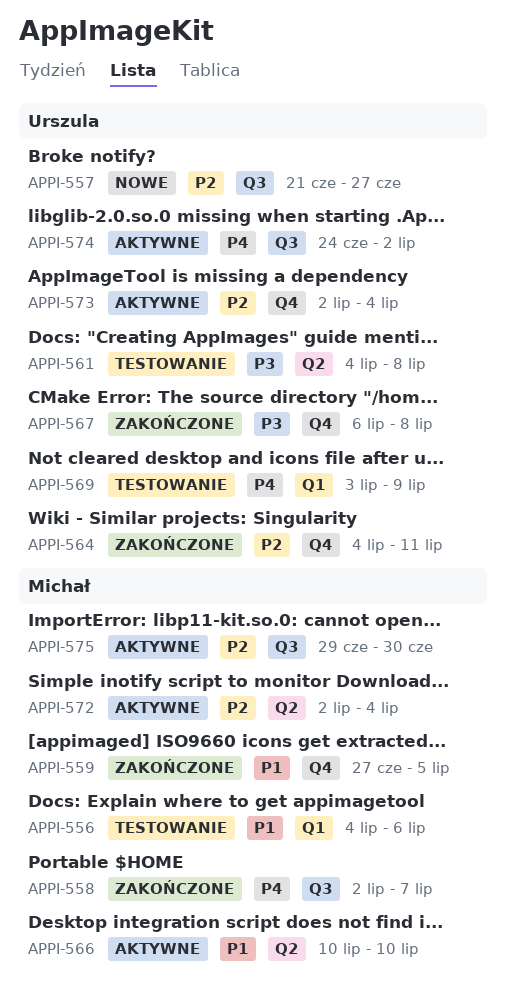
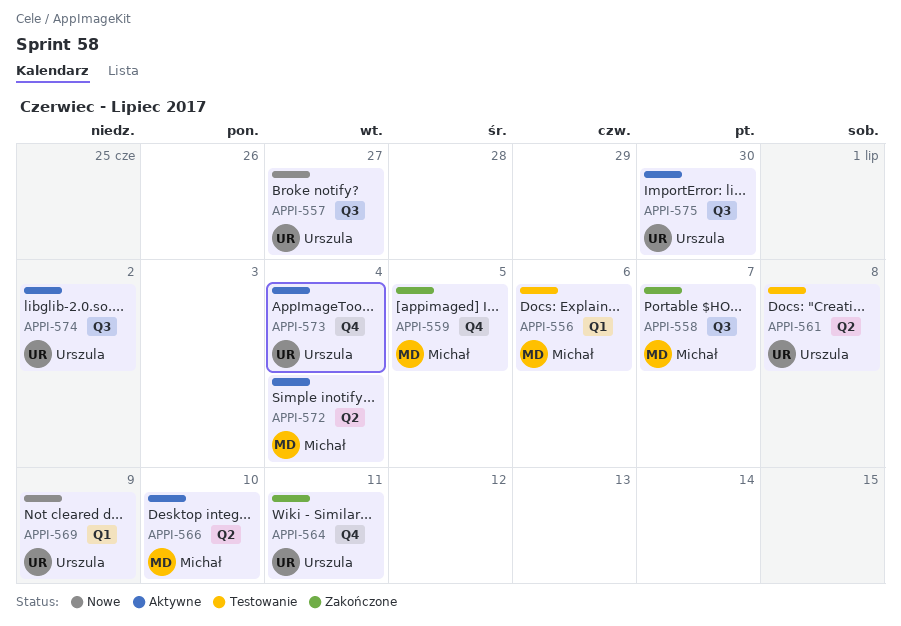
APPI-567: present -> none
APPI-569, status: Testowanie -> Nowe
APPI-575, owner: Michał -> Urszula

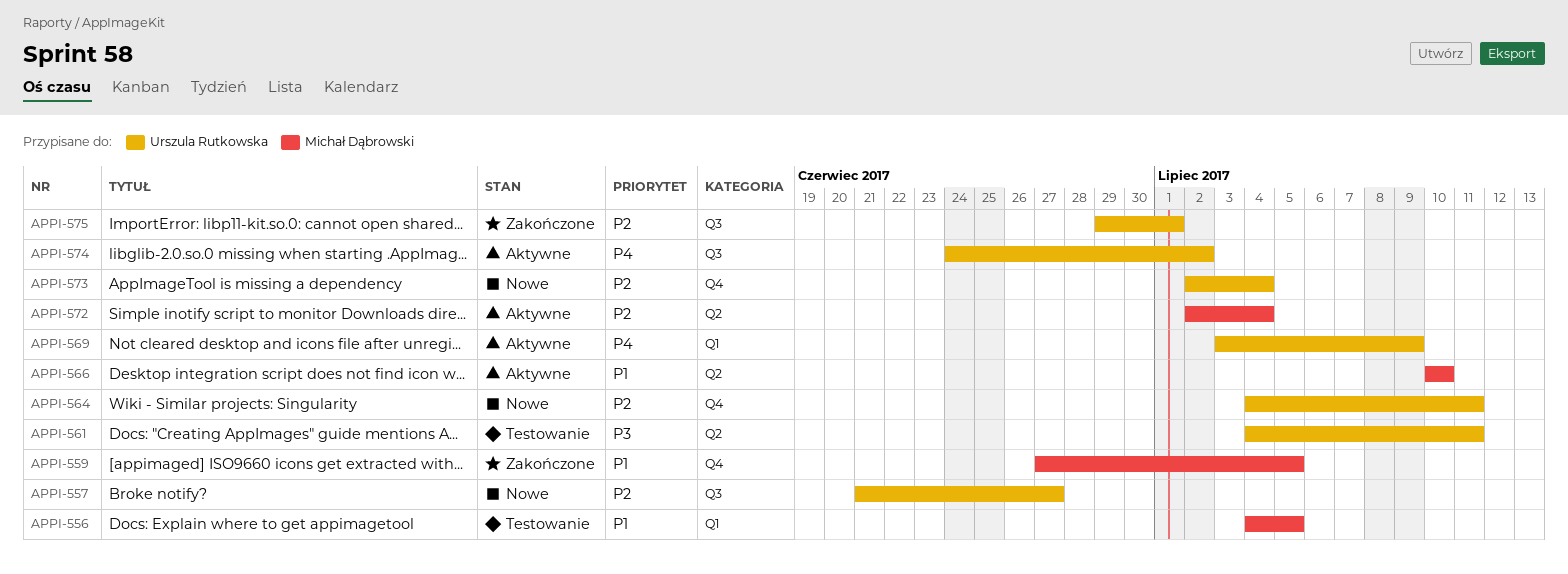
APPI-556, due: Jul 6 -> Jul 5
APPI-558: present -> none
APPI-561, due: Jul 8 -> Jul 11
APPI-564, status: Zakończone -> Nowe
APPI-569, status: Nowe -> Aktywne
APPI-573, status: Aktywne -> Nowe
APPI-575, status: Aktywne -> Zakończone
APPI-575, due: Jun 30 -> Jul 1

